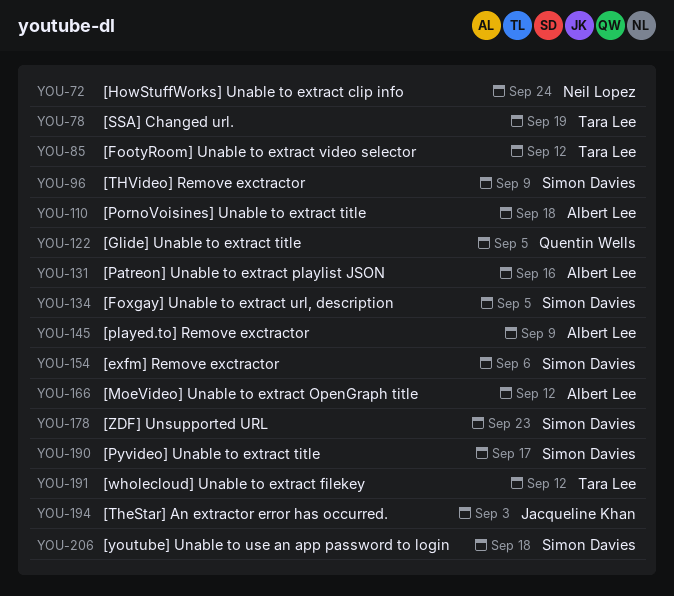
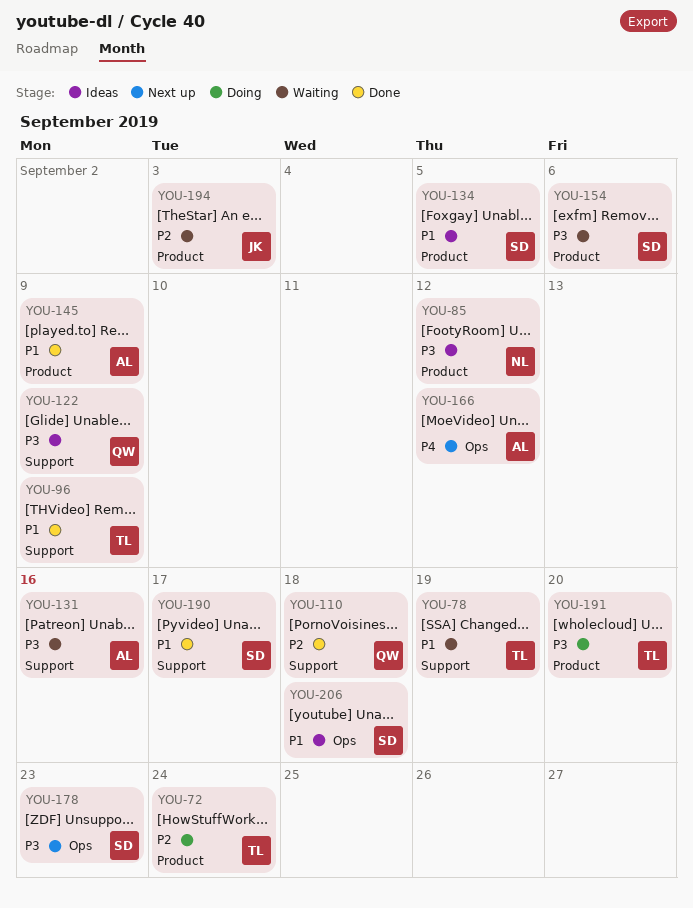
YOU-72, owner: Neil Lopez -> Tara Lee
YOU-85, owner: Tara Lee -> Neil Lopez
YOU-96, owner: Simon Davies -> Tara Lee
YOU-110, owner: Albert Lee -> Quentin Wells
YOU-122, due: Sep 5 -> Sep 9
YOU-191, due: Sep 12 -> Sep 20

